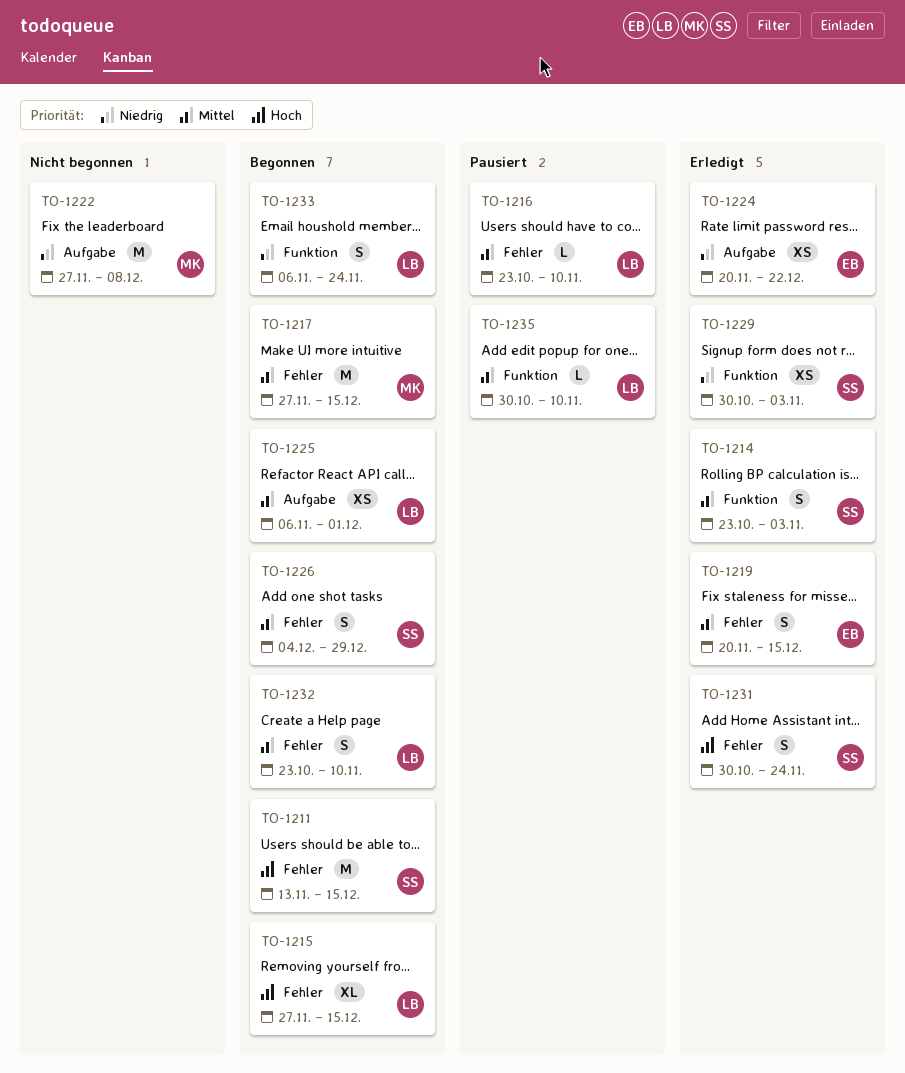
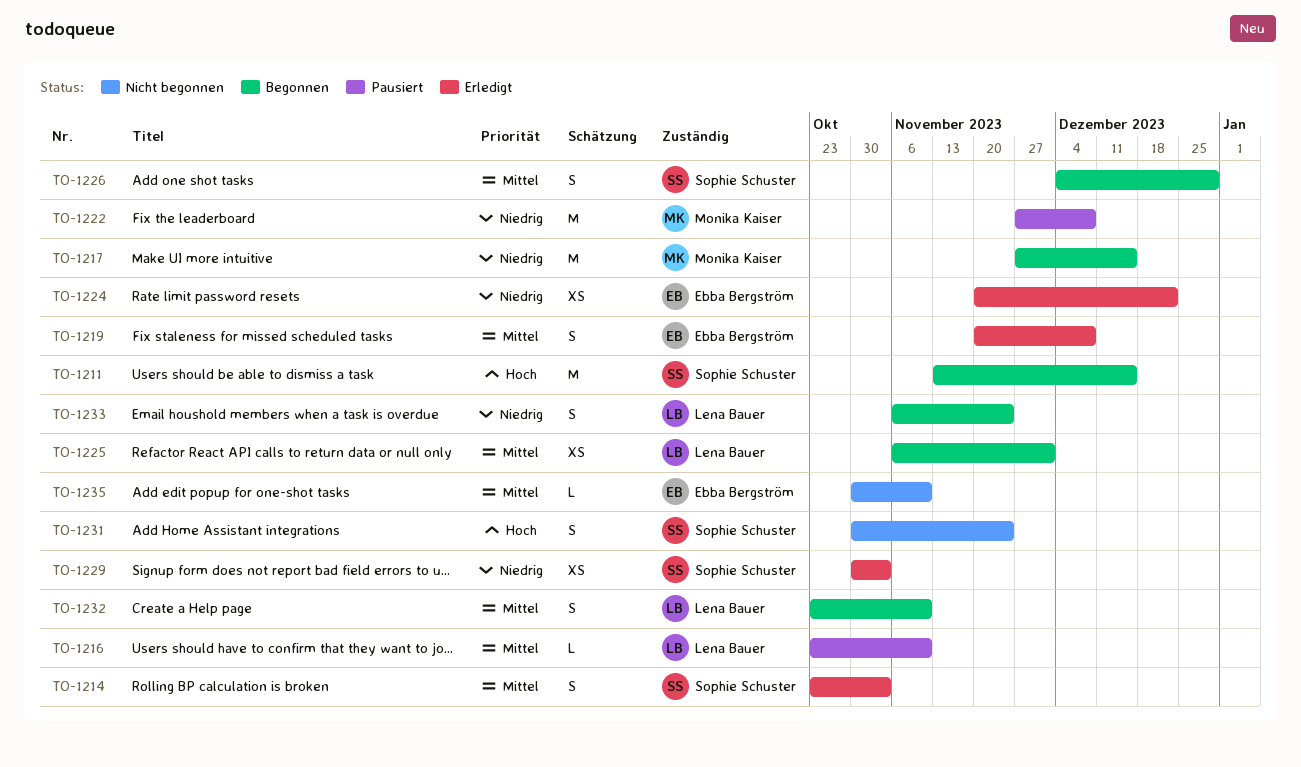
TO-1215: present -> none
TO-1217, priority: Mittel -> Niedrig
TO-1219, due: Dec 15 -> Dec 8
TO-1222, status: Nicht begonnen -> Pausiert
TO-1231, status: Erledigt -> Nicht begonnen
TO-1235, status: Pausiert -> Nicht begonnen
TO-1235, owner: Lena Bauer -> Ebba Bergström

